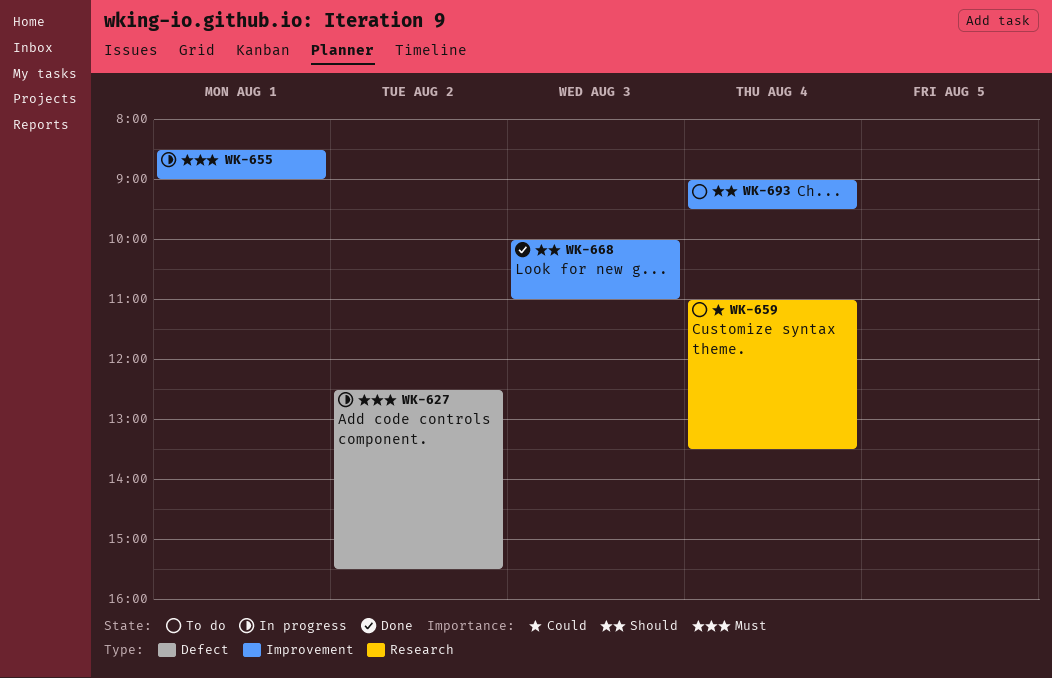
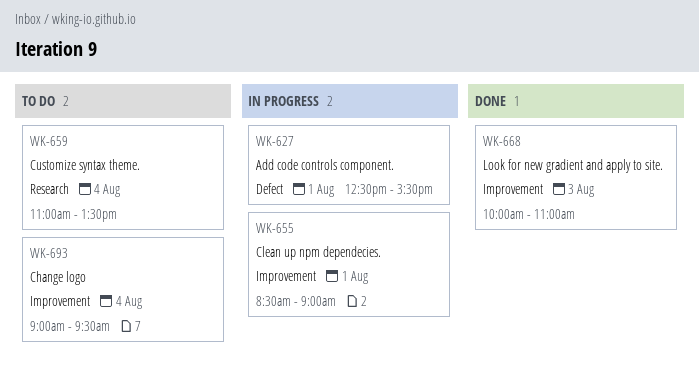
WK-627, day: Aug 2 -> Aug 1

